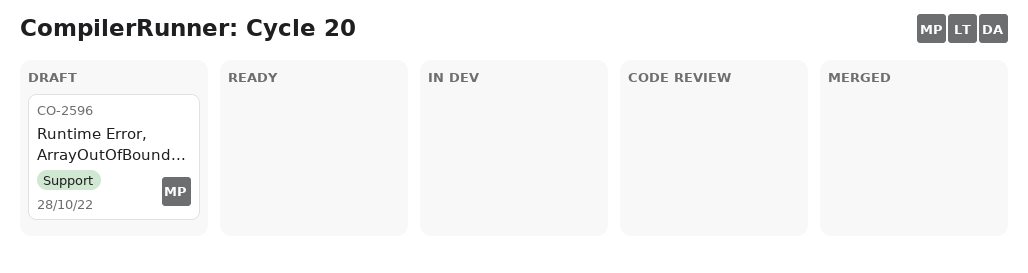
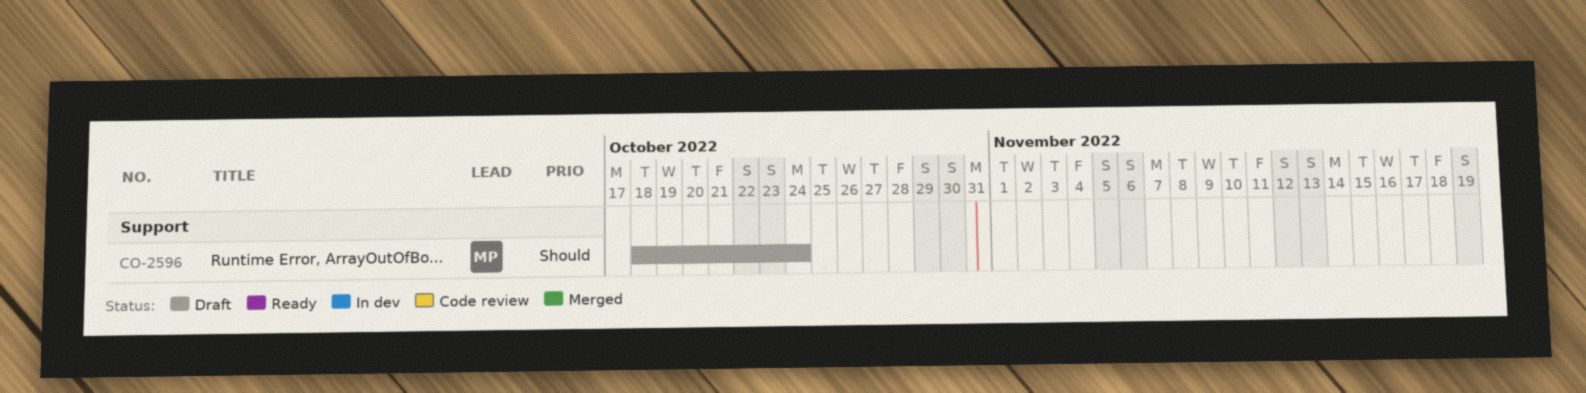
CO-2596, due: Oct 28 -> Oct 24

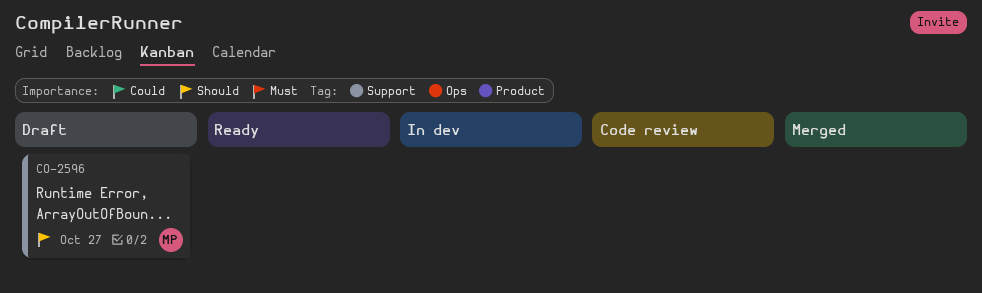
CO-2596, due: Oct 24 -> Oct 27

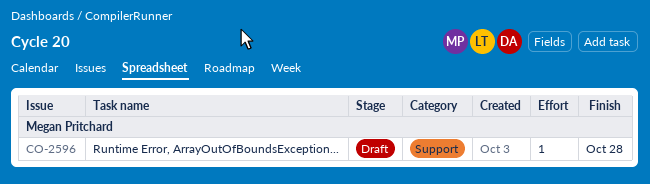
CO-2596, due: Oct 27 -> Oct 28

